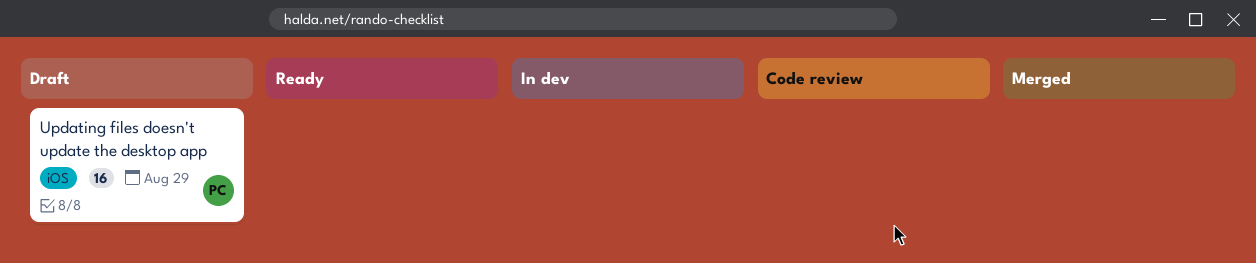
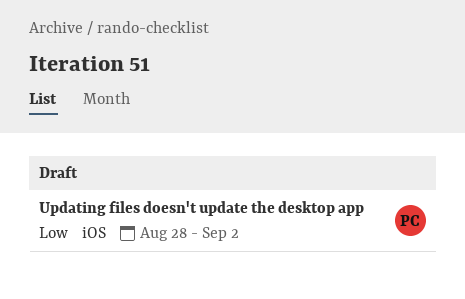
Updating files doesn't update the desktop app, due: Aug 29 -> Sep 2

